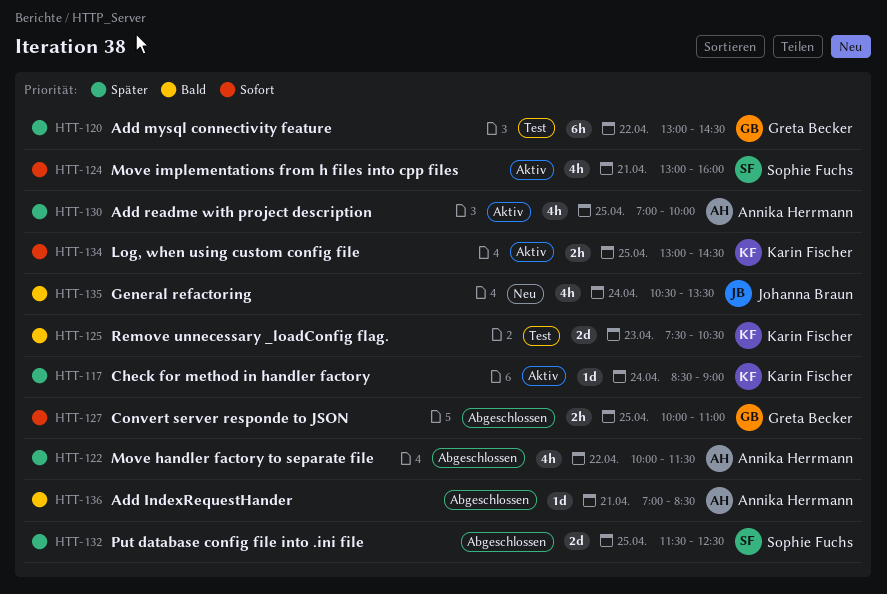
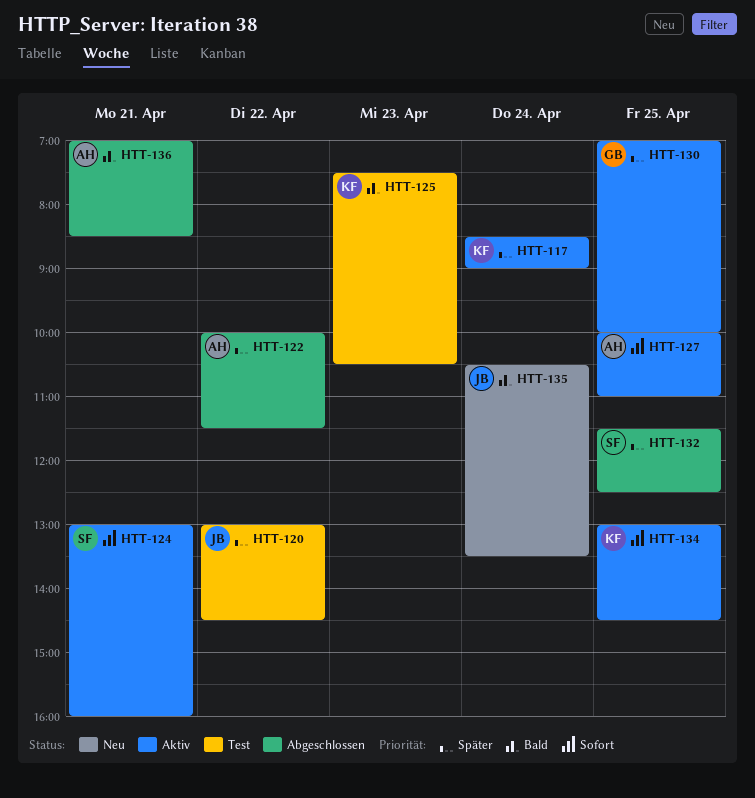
HTT-120, owner: Greta Becker -> Johanna Braun
HTT-127, status: Abgeschlossen -> Aktiv
HTT-127, owner: Greta Becker -> Annika Herrmann
HTT-130, owner: Annika Herrmann -> Greta Becker

